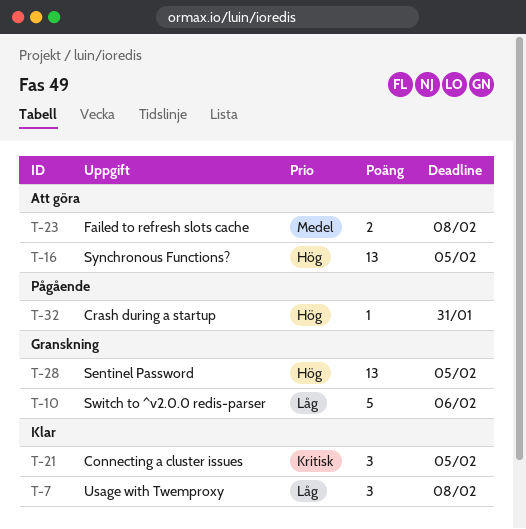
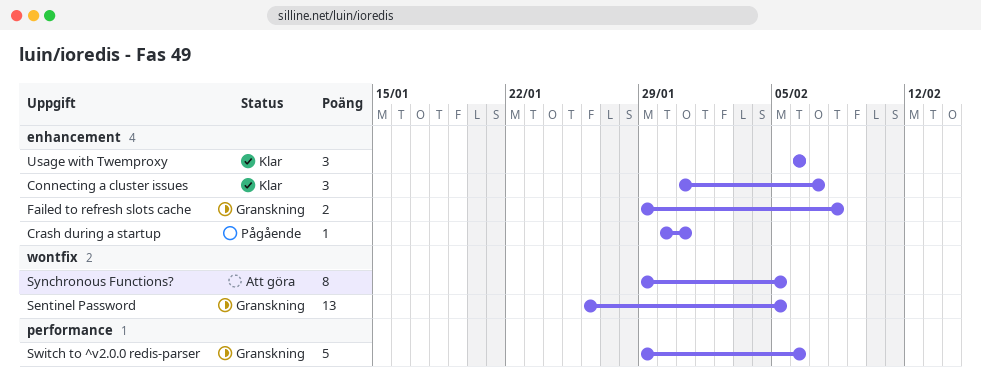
Connecting a cluster issues, due: Feb 5 -> Feb 7
Failed to refresh slots cache, status: Att göra -> Granskning
Synchronous Functions?, estimate: 13 -> 8
Usage with Twemproxy, due: Feb 8 -> Feb 6

